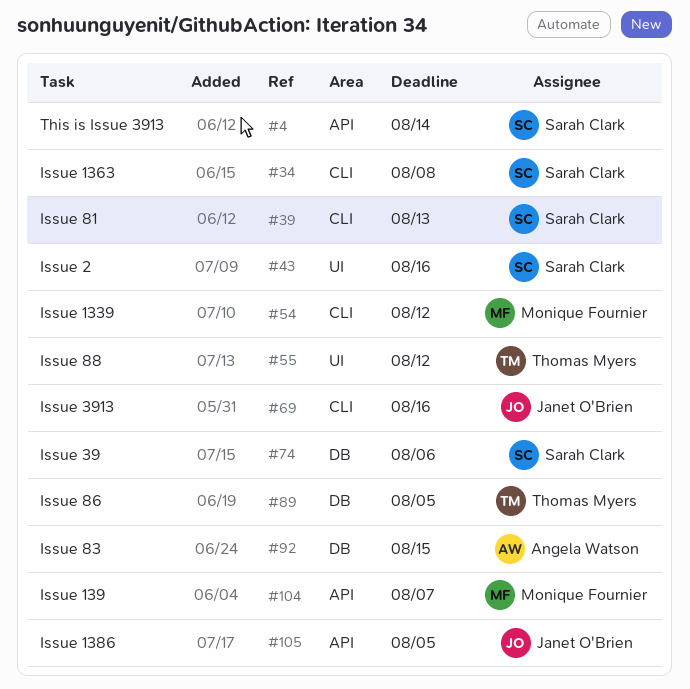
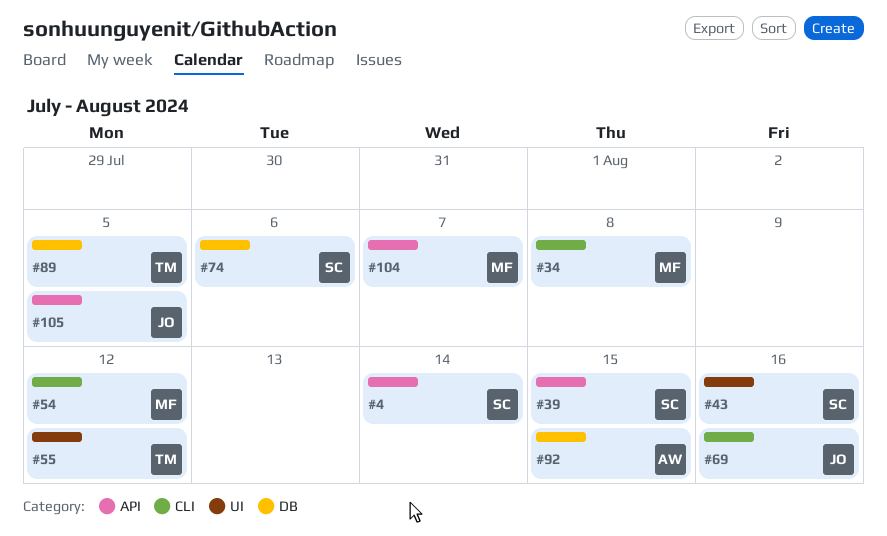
#34, owner: Sarah Clark -> Monique Fournier
#39, label: CLI -> API
#39, due: Aug 13 -> Aug 15

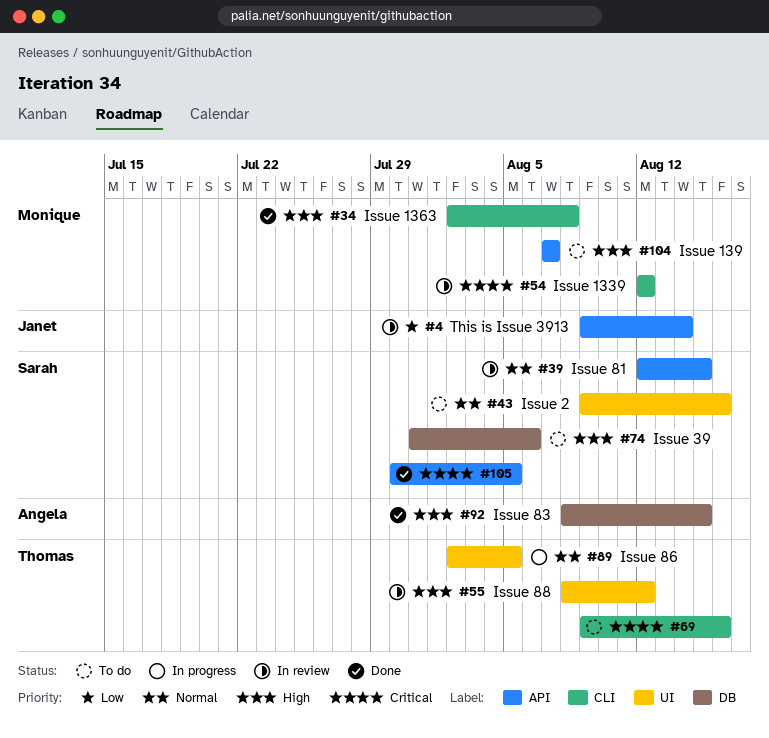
#4, owner: Sarah -> Janet
#69, owner: Janet -> Thomas
#89, label: DB -> UI
#105, owner: Janet -> Sarah

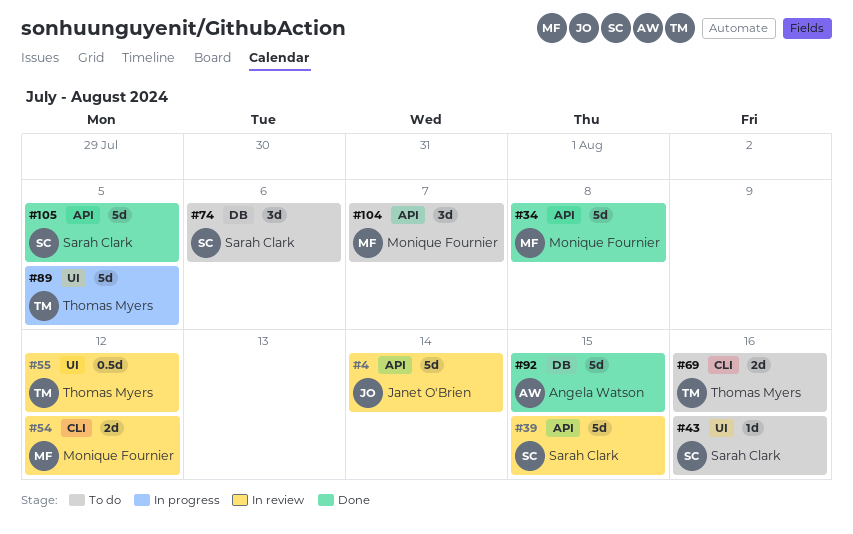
#34, label: CLI -> API

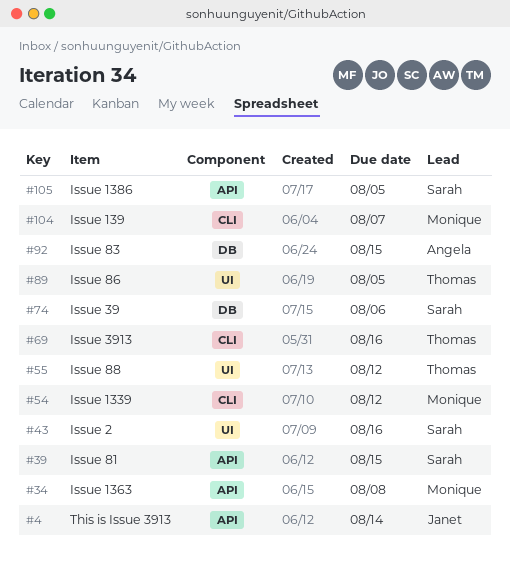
#104, label: API -> CLI

